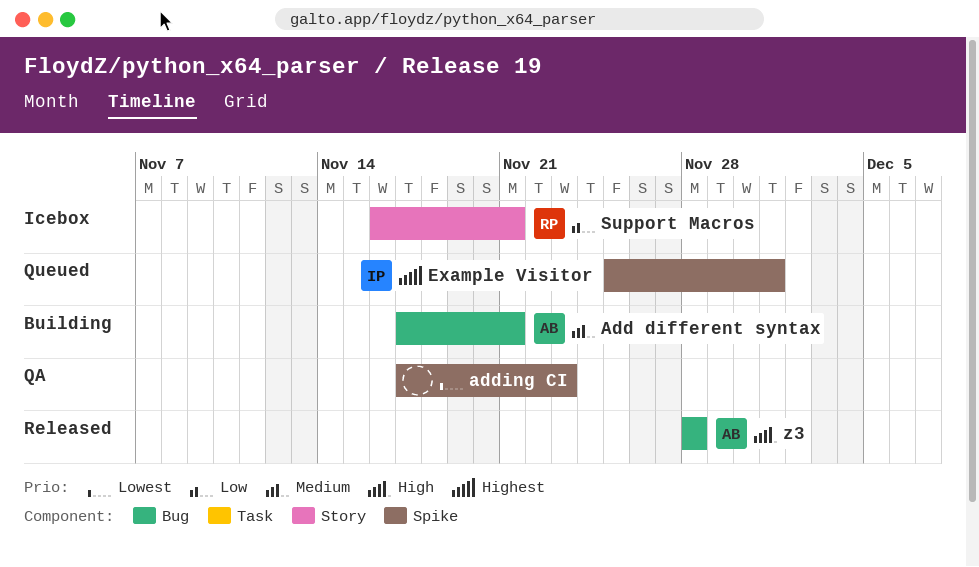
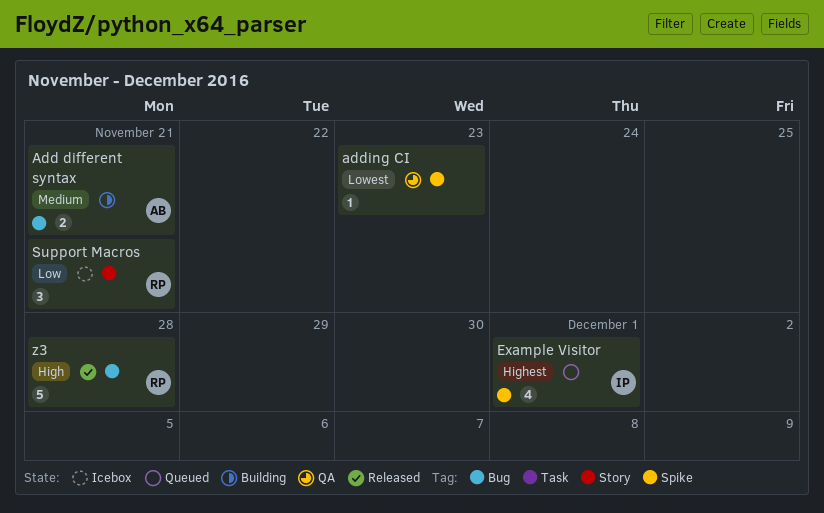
z3, owner: AB -> RP

